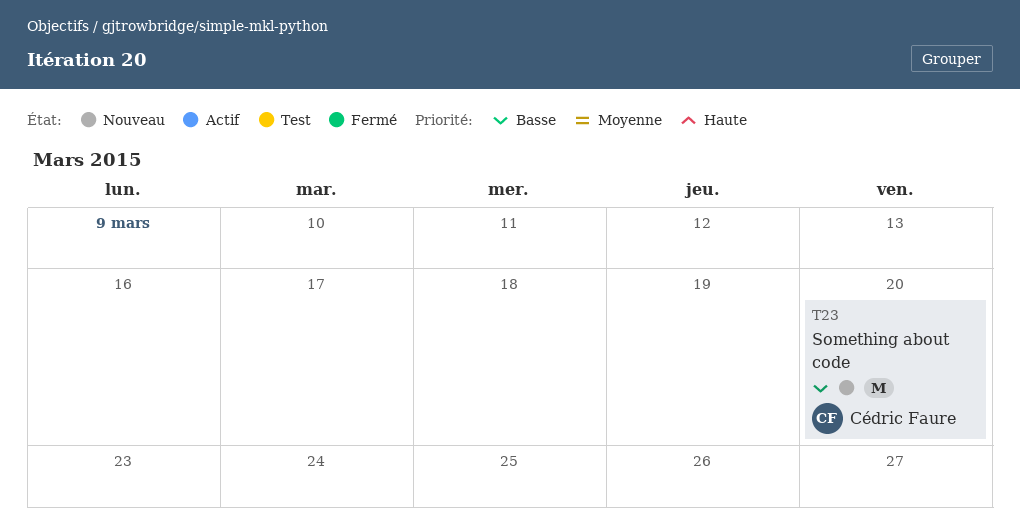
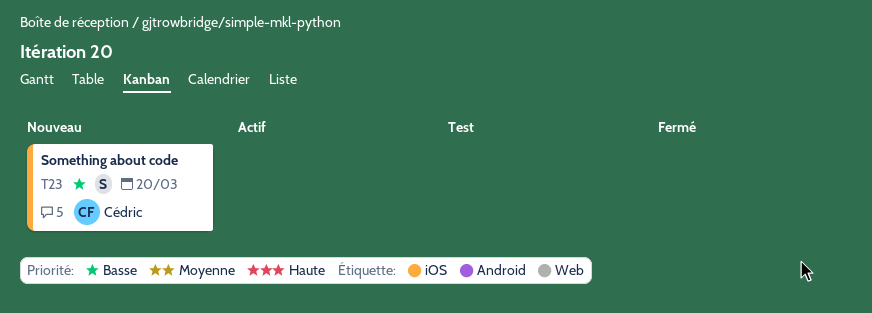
T23, estimate: M -> S

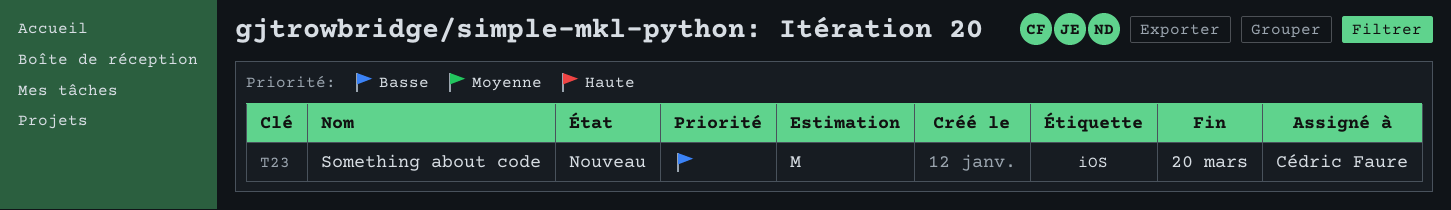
T23, estimate: S -> M

